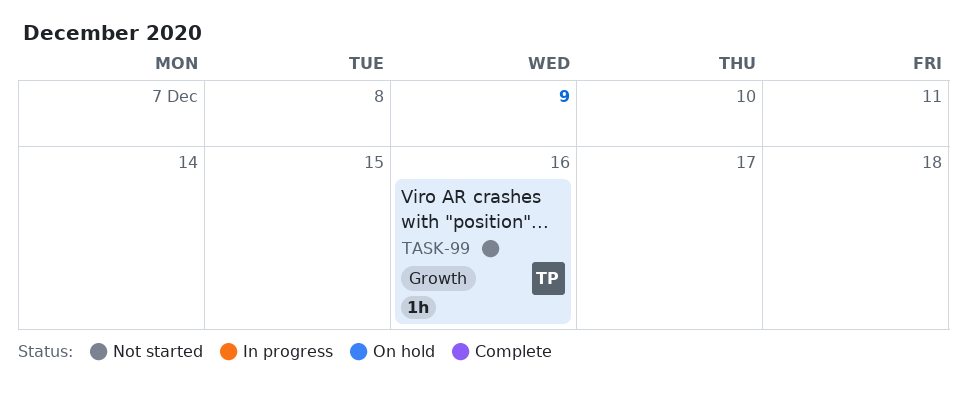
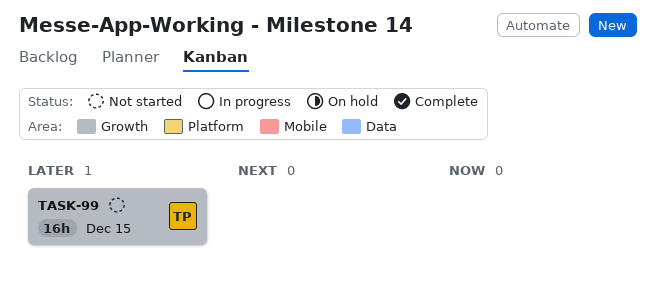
TASK-99, estimate: 1h -> 16h
TASK-99, due: Dec 16 -> Dec 15

